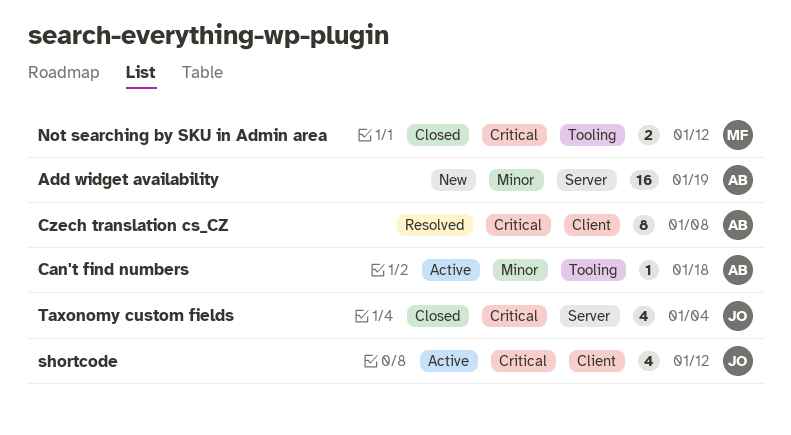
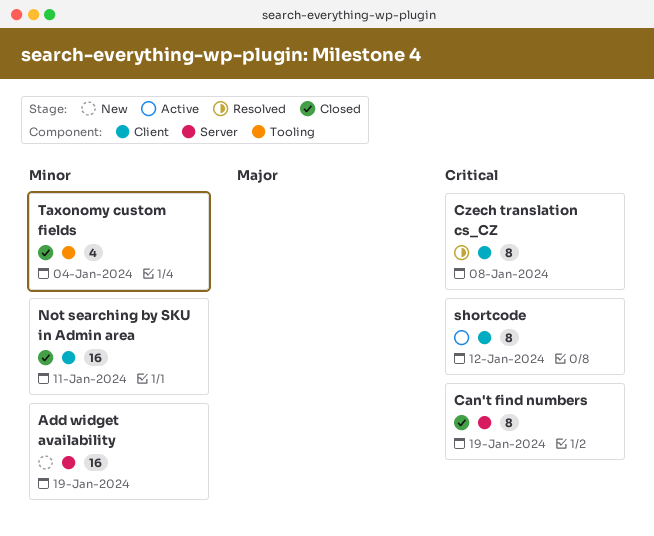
Can't find numbers, status: Active -> Closed
Can't find numbers, priority: Minor -> Critical
Can't find numbers, label: Tooling -> Server
Can't find numbers, estimate: 1 -> 8
Can't find numbers, due: Jan 18 -> Jan 19
Not searching by SKU in Admin area, priority: Critical -> Minor
Not searching by SKU in Admin area, label: Tooling -> Client
Not searching by SKU in Admin area, estimate: 2 -> 16
Not searching by SKU in Admin area, due: Jan 12 -> Jan 11
shortcode, estimate: 4 -> 8
Taxonomy custom fields, priority: Critical -> Minor
Taxonomy custom fields, label: Server -> Tooling

